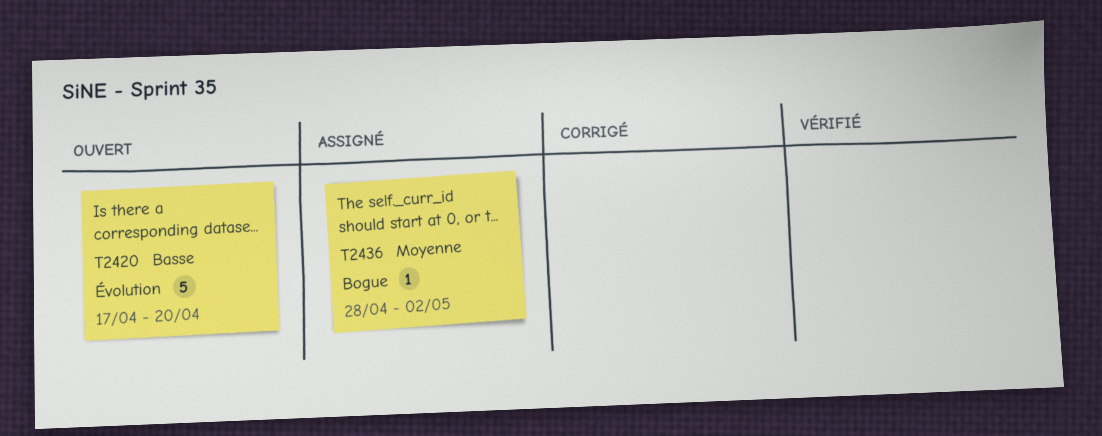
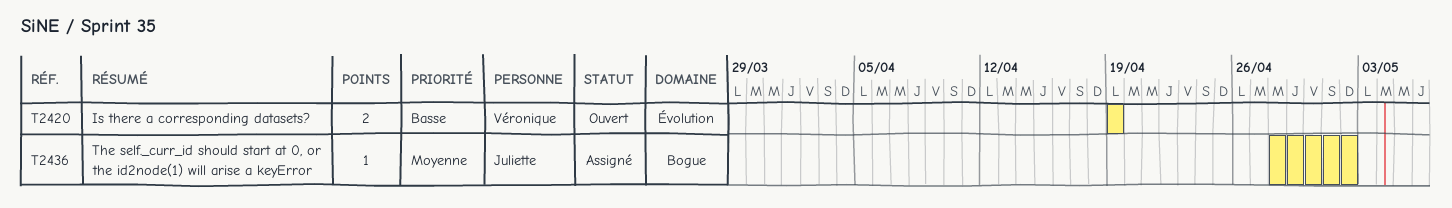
T2420, estimate: 5 -> 2
T2420, start: Apr 17 -> Apr 19
T2420, due: Apr 20 -> Apr 19

